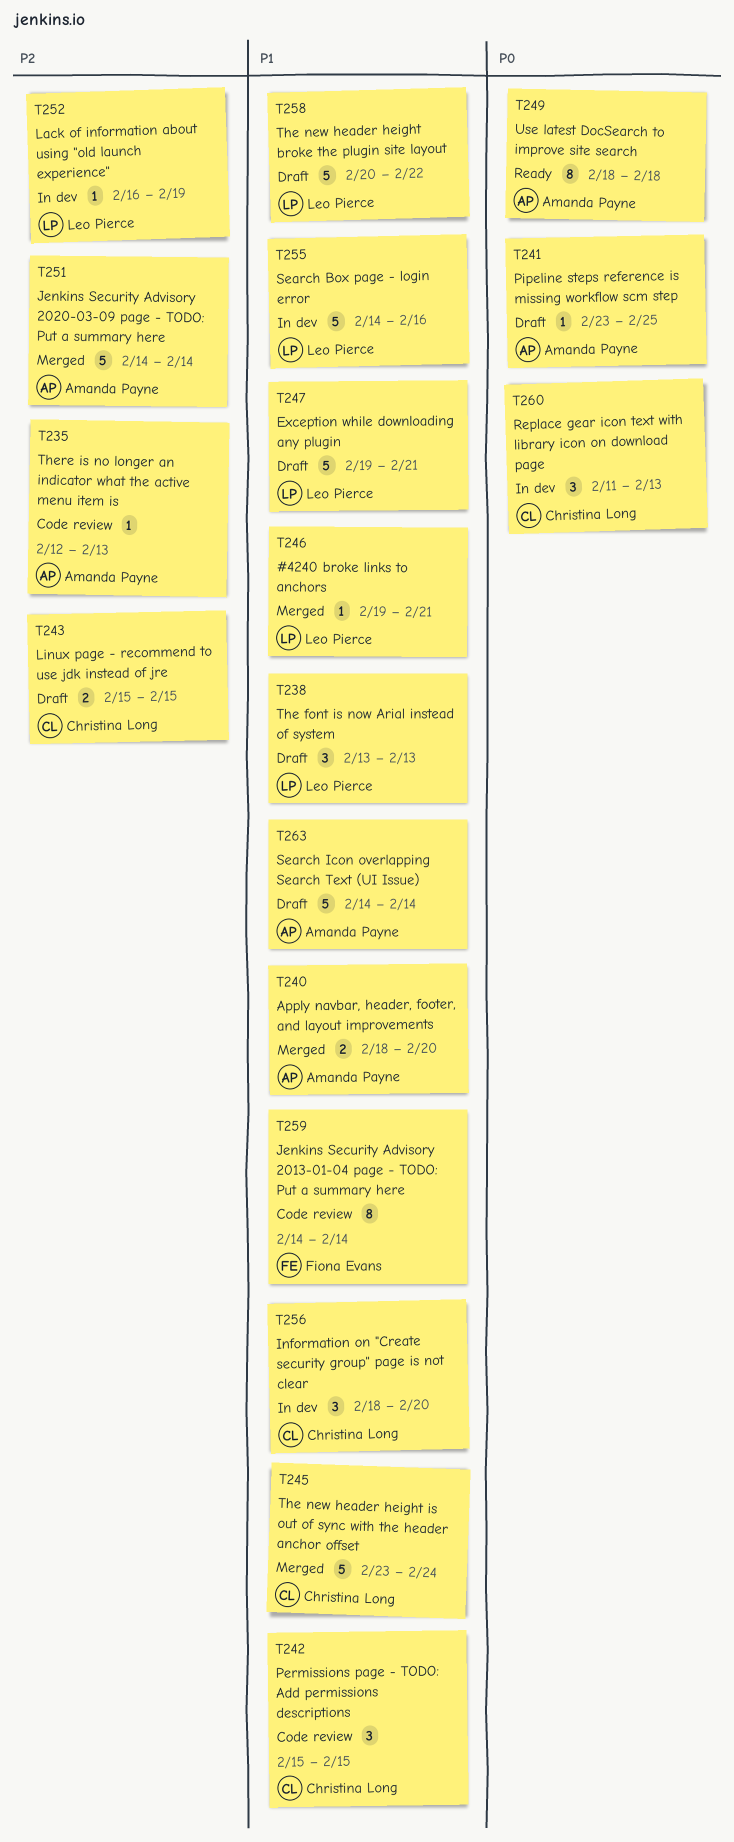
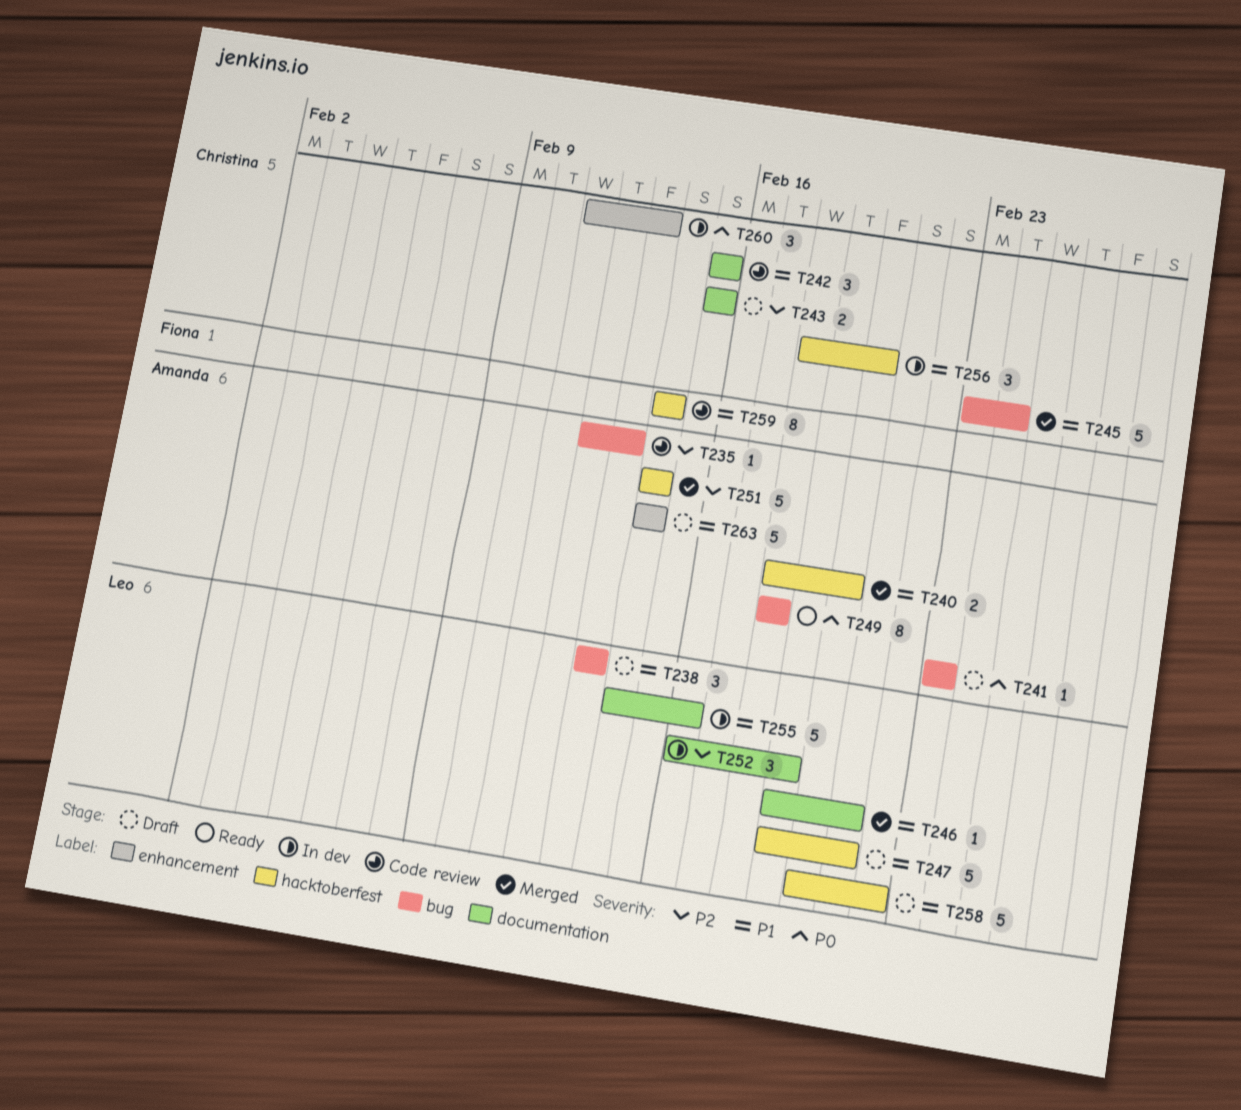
T241, due: Feb 25 -> Feb 23
T252, estimate: 1 -> 3

